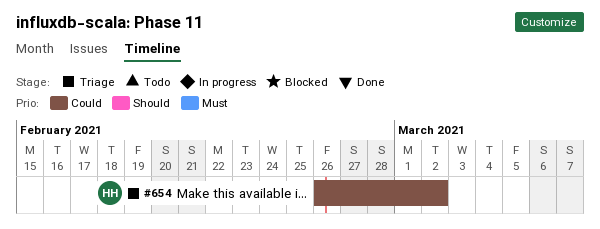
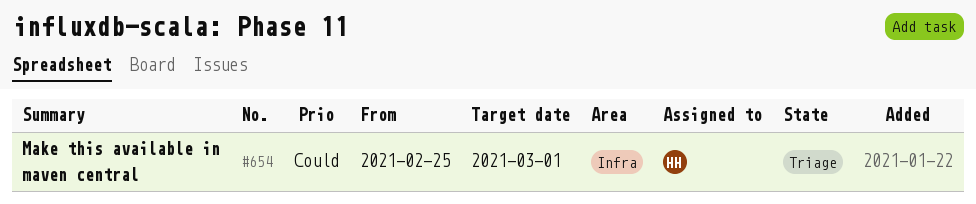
#654, start: Feb 26 -> Feb 25
#654, due: Mar 2 -> Mar 1

